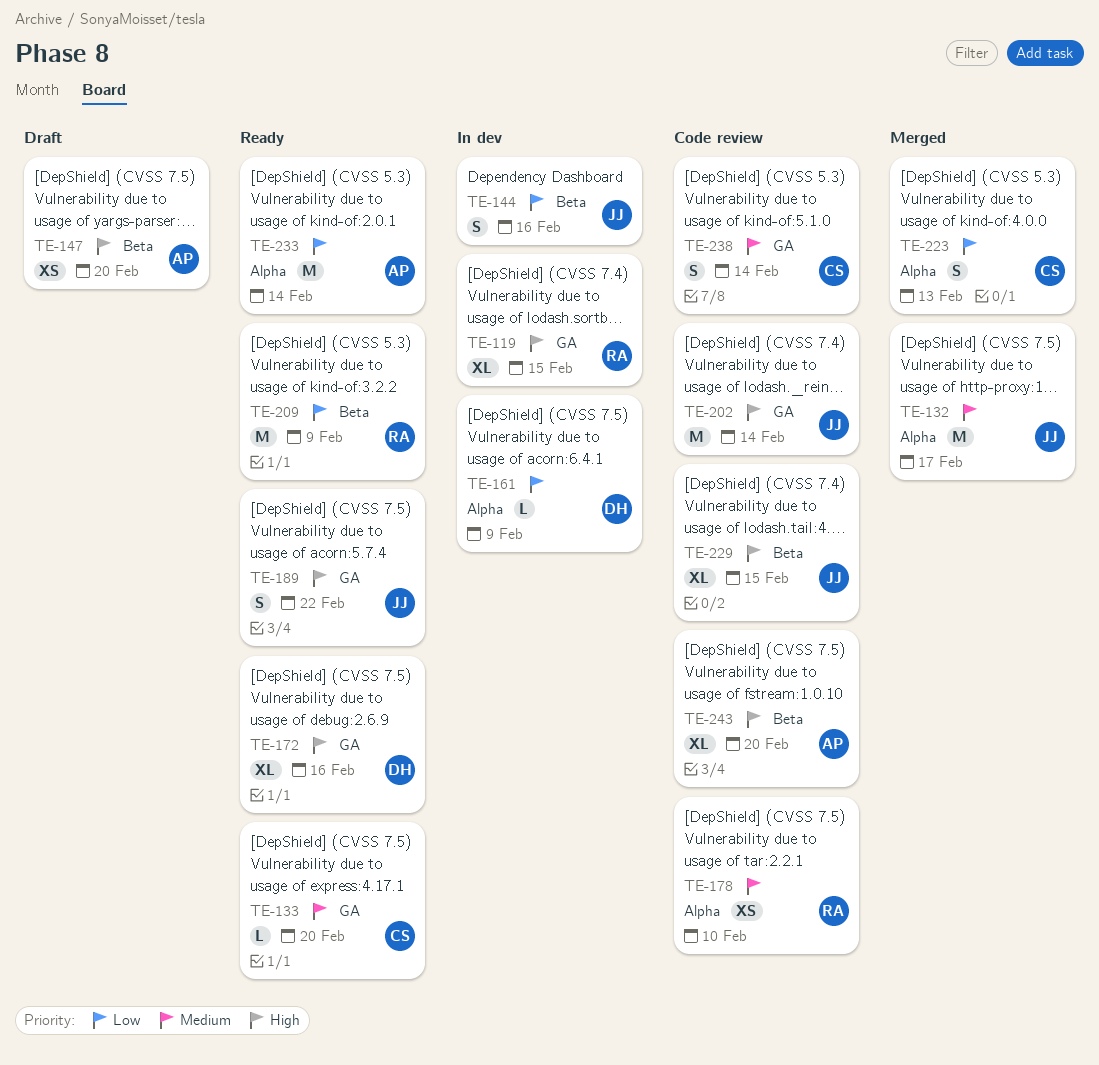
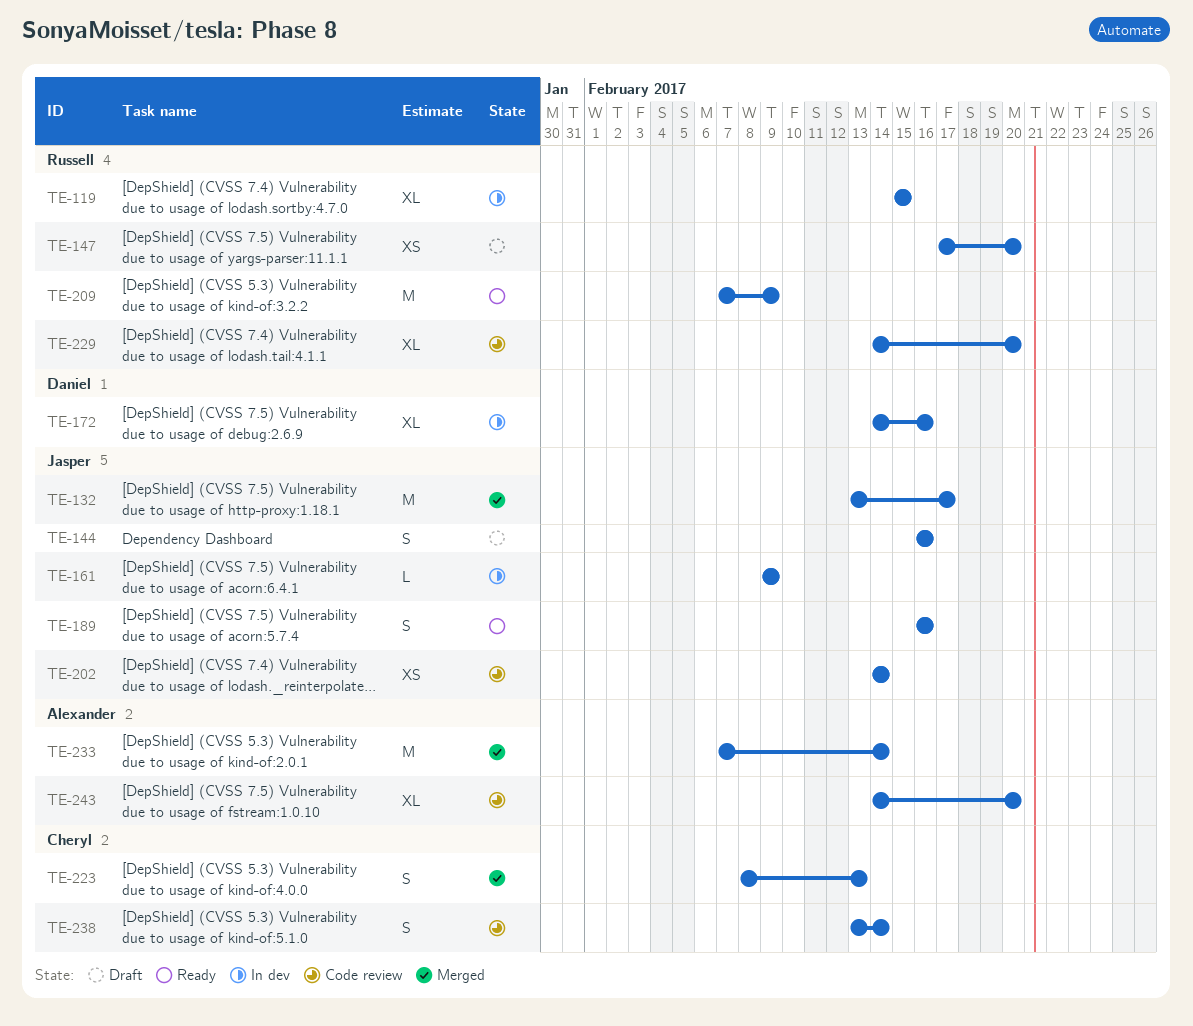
TE-133: present -> none
TE-144, status: In dev -> Draft
TE-147, owner: Alexander -> Russell
TE-161, owner: Daniel -> Jasper
TE-172, status: Ready -> In dev
TE-178: present -> none
TE-189, due: Feb 22 -> Feb 16
TE-202, estimate: M -> XS
TE-229, owner: Jasper -> Russell
TE-229, due: Feb 15 -> Feb 20
TE-233, status: Ready -> Merged

